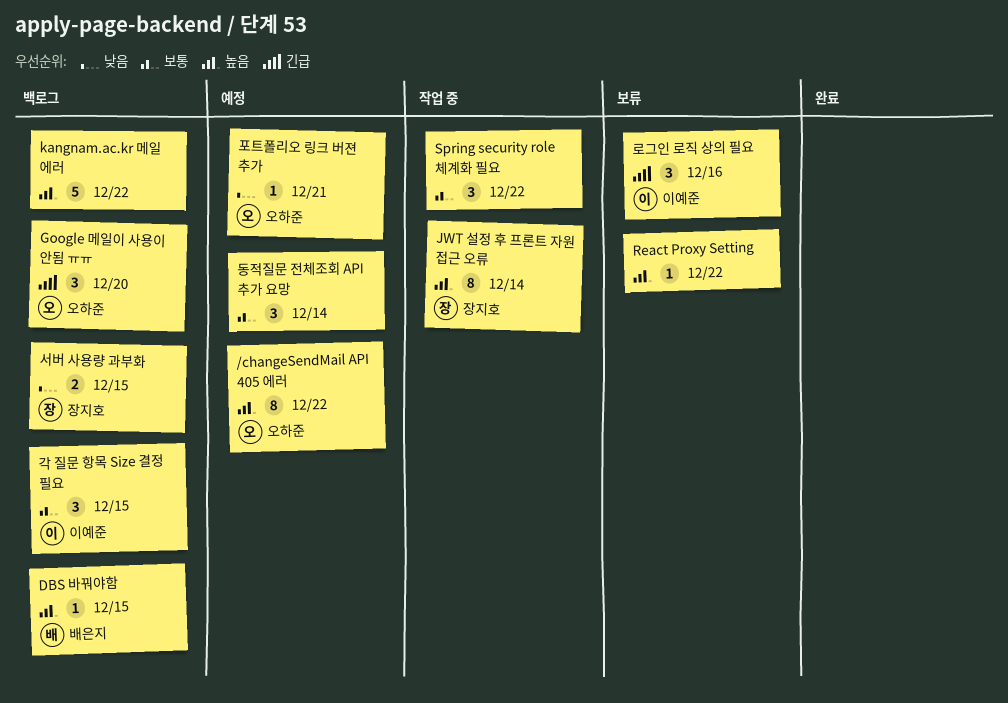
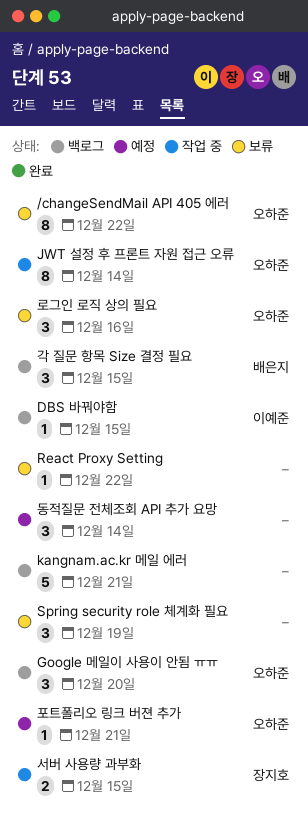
/changeSendMail API 405 에러, status: 예정 -> 보류
DBS 바꿔야함, owner: 배은지 -> 이예준
JWT 설정 후 프론트 자원 접근 오류, owner: 장지호 -> 오하준
kangnam.ac.kr 메일 에러, due: Dec 22 -> Dec 21
Spring security role 체계화 필요, status: 작업 중 -> 보류
Spring security role 체계화 필요, due: Dec 22 -> Dec 19
각 질문 항목 Size 결정 필요, owner: 이예준 -> 배은지
로그인 로직 상의 필요, owner: 이예준 -> 오하준
서버 사용량 과부화, status: 백로그 -> 작업 중

